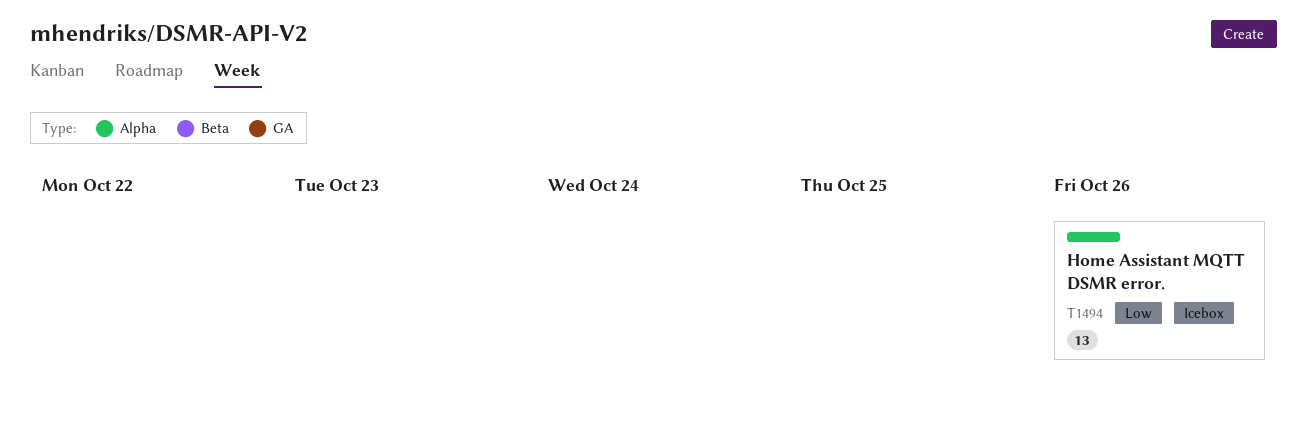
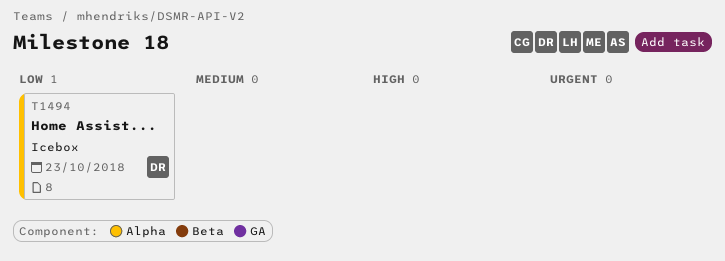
T1494, due: Oct 26 -> Oct 23

